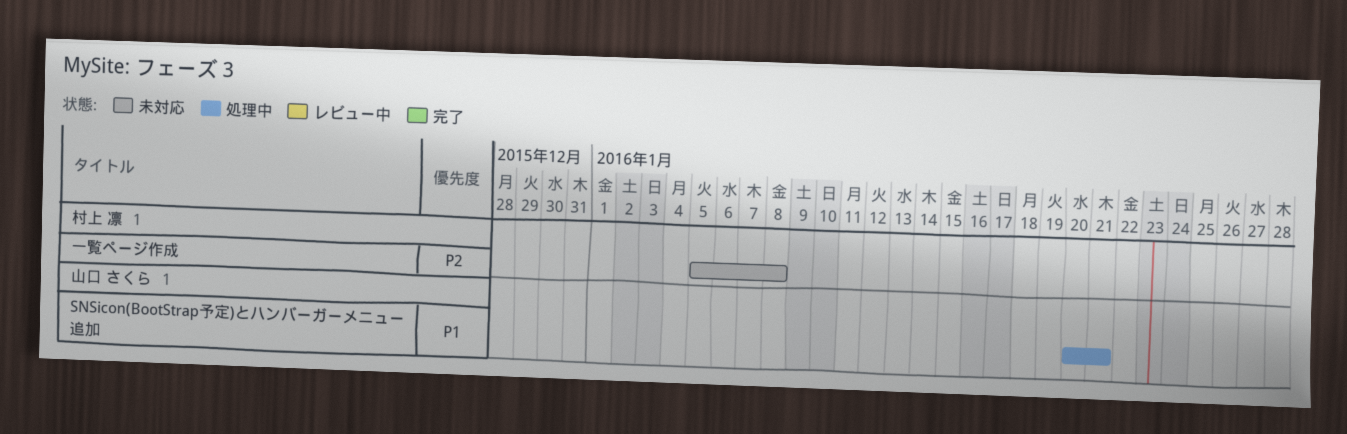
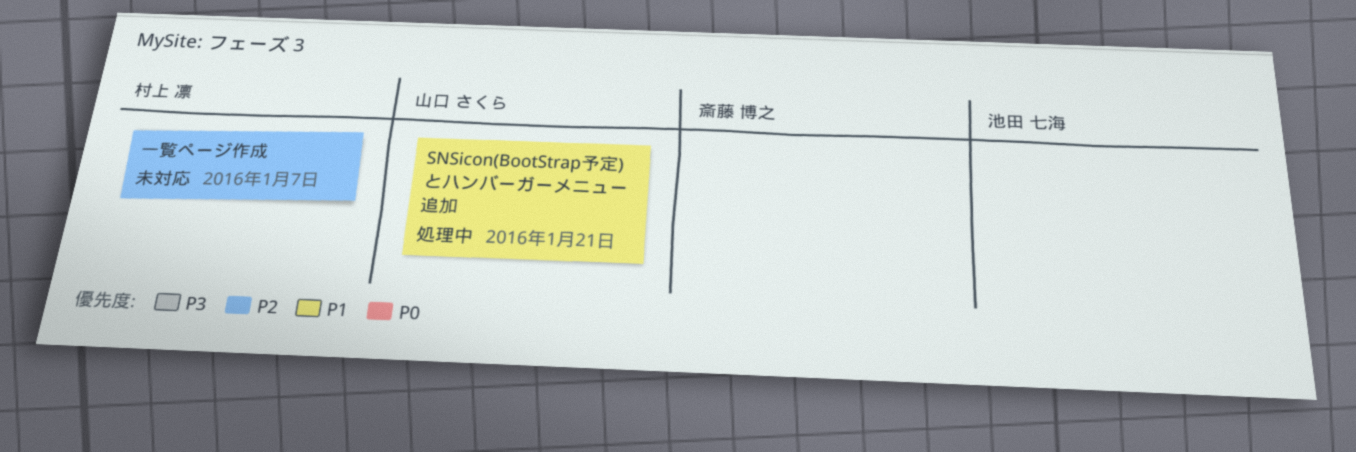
一覧ページ作成, due: Jan 8 -> Jan 7

